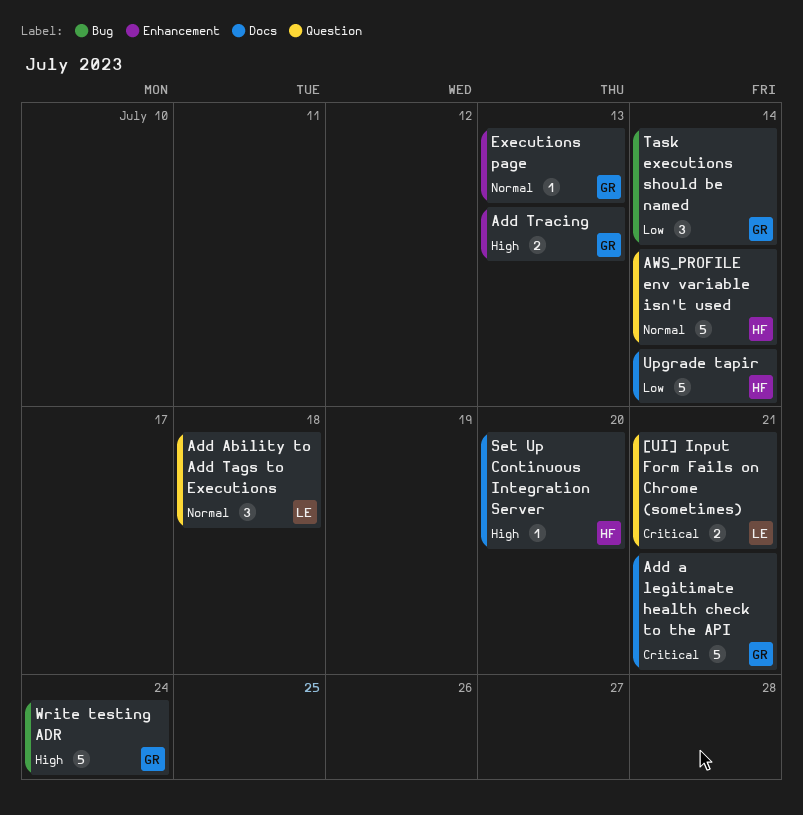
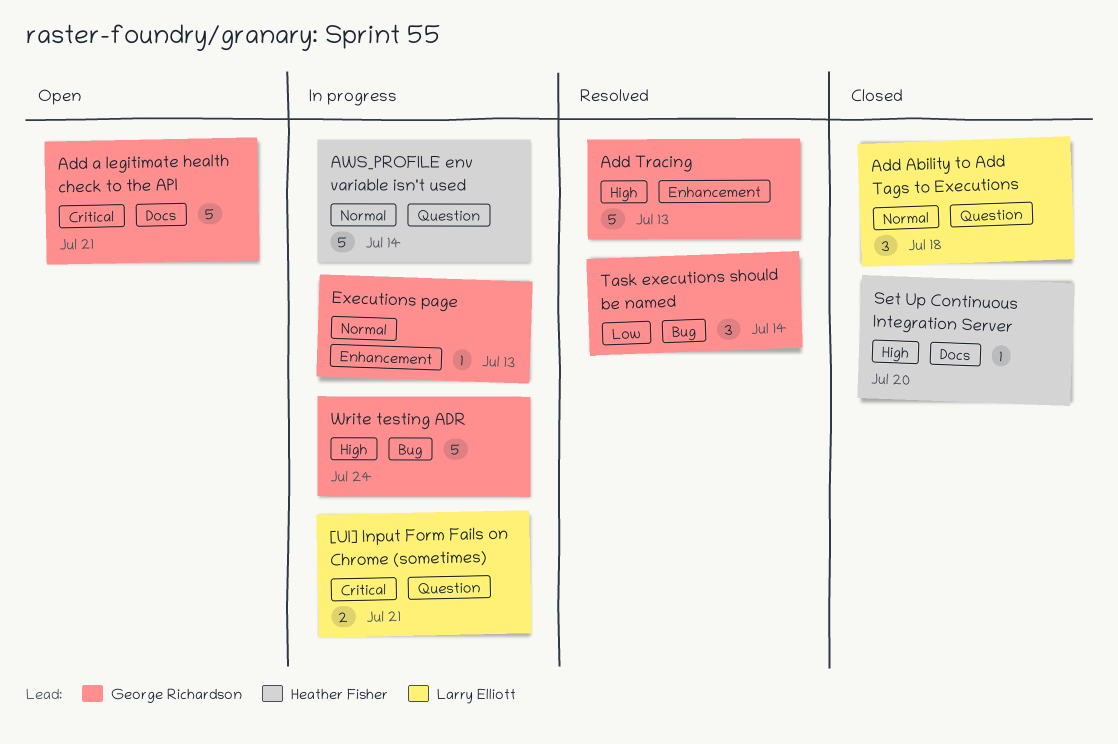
Add Tracing, estimate: 2 -> 5
Upgrade tapir: present -> none

